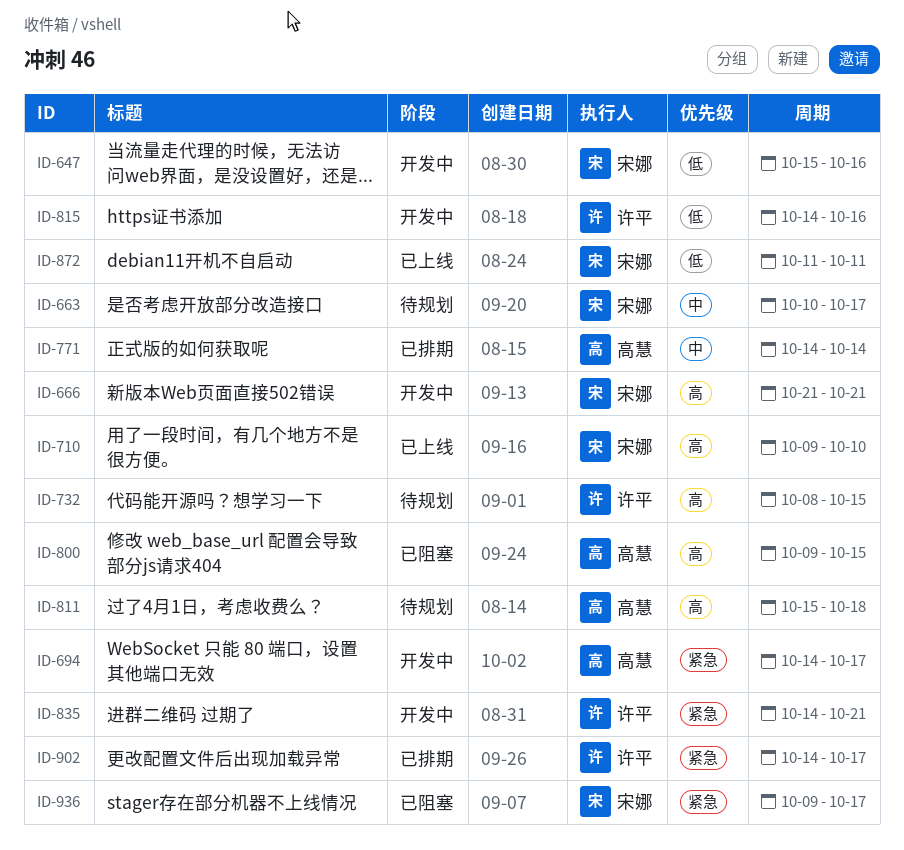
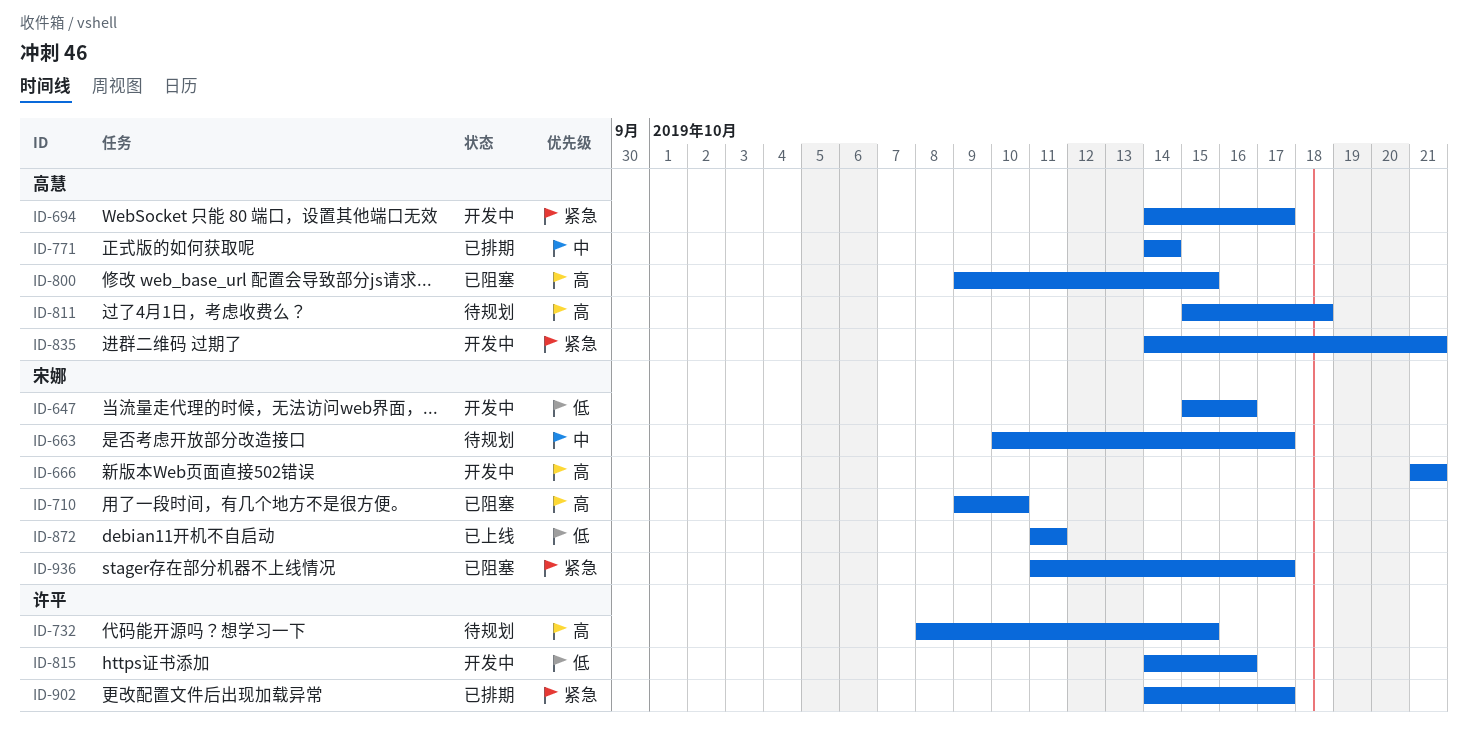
ID-710, status: 已上线 -> 已阻塞
ID-835, owner: 许平 -> 高慧
ID-936, start: Oct 9 -> Oct 11

